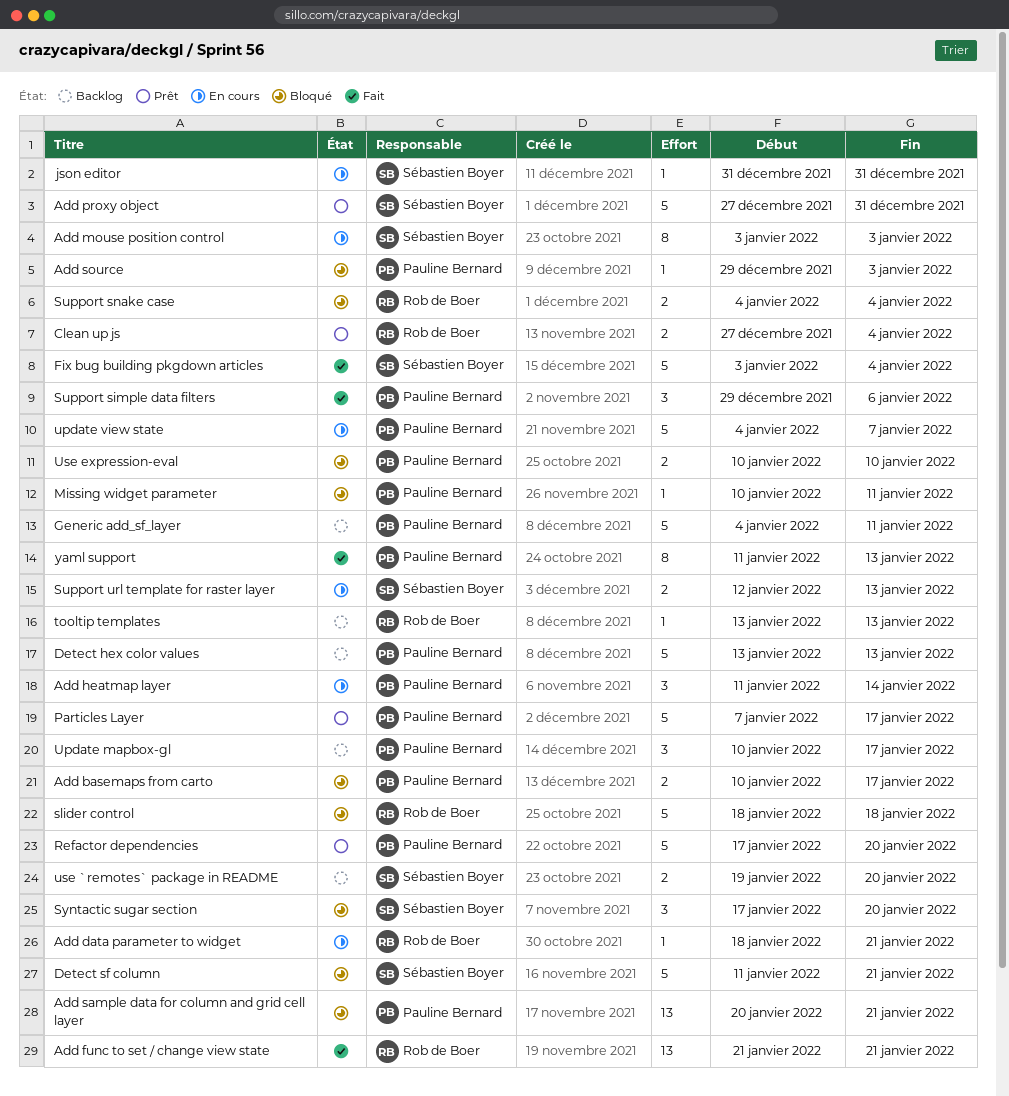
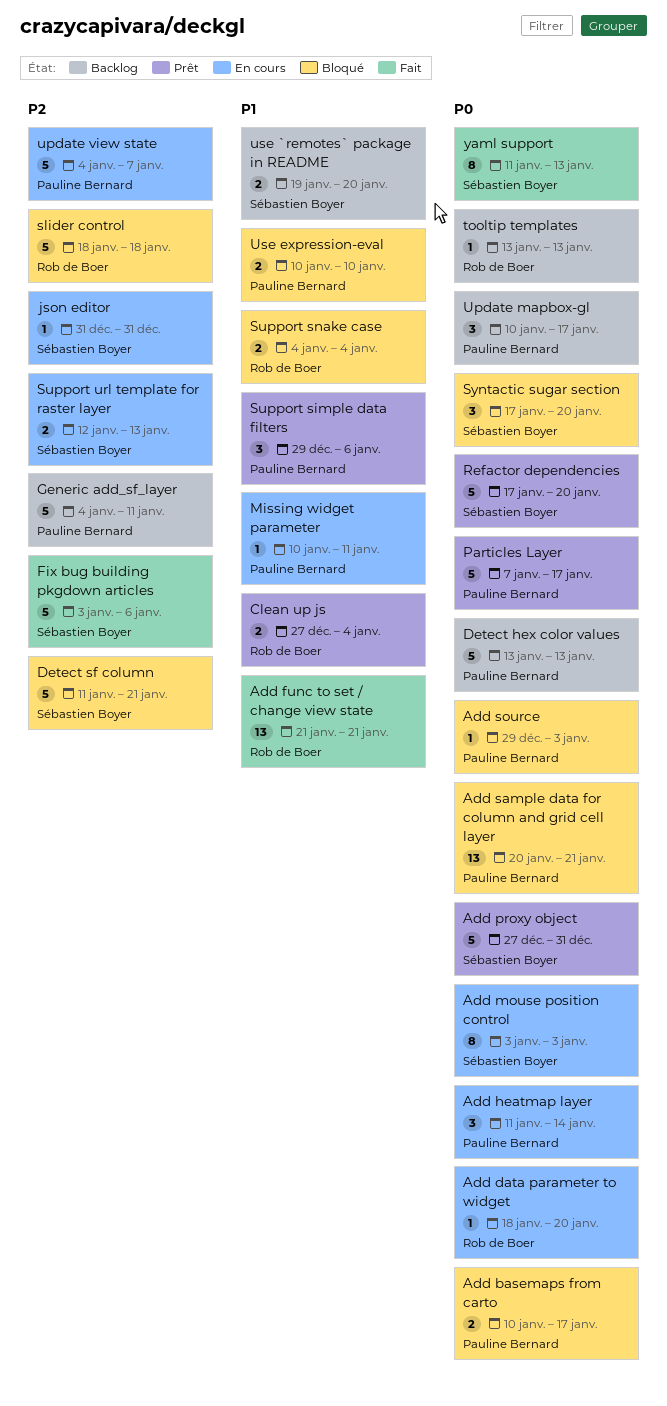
Add data parameter to widget, due: Jan 21 -> Jan 20
Fix bug building pkgdown articles, due: Jan 4 -> Jan 6
Missing widget parameter, status: Bloqué -> En cours
Refactor dependencies, owner: Pauline Bernard -> Sébastien Boyer
Support simple data filters, status: Fait -> Prêt
yaml support, owner: Pauline Bernard -> Sébastien Boyer

